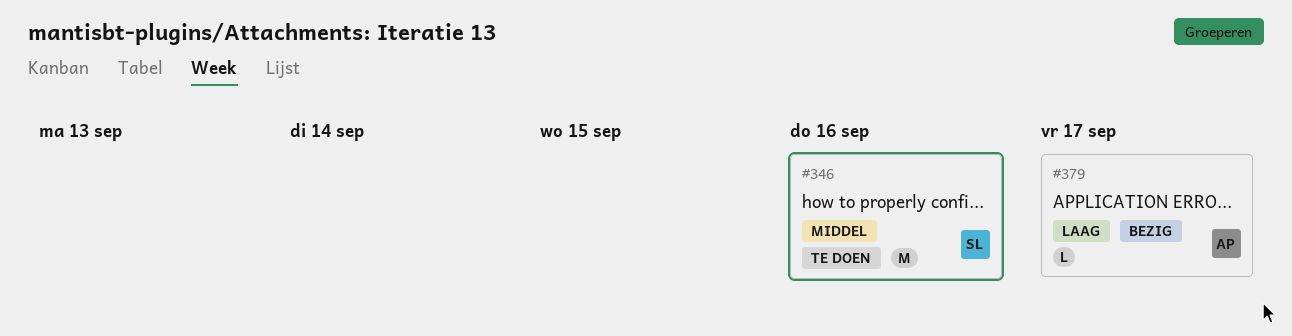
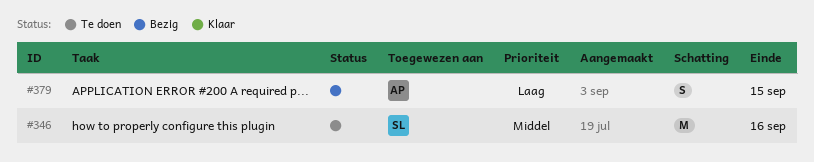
#379, estimate: L -> S
#379, due: Sep 17 -> Sep 15

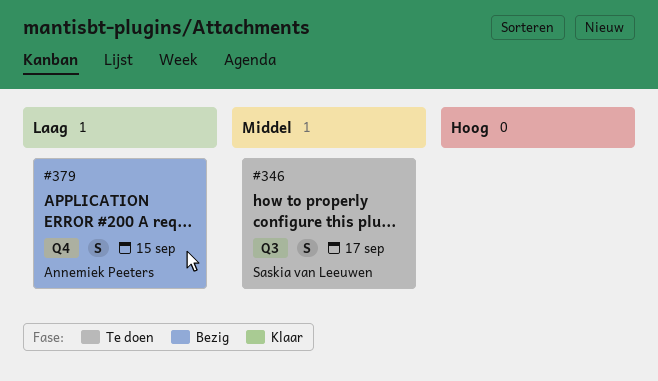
#346, estimate: M -> S
#346, due: Sep 16 -> Sep 17

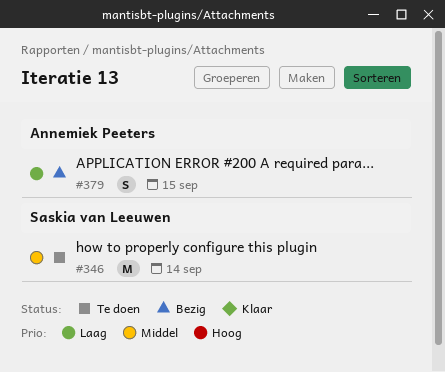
#346, estimate: S -> M
#346, due: Sep 17 -> Sep 14

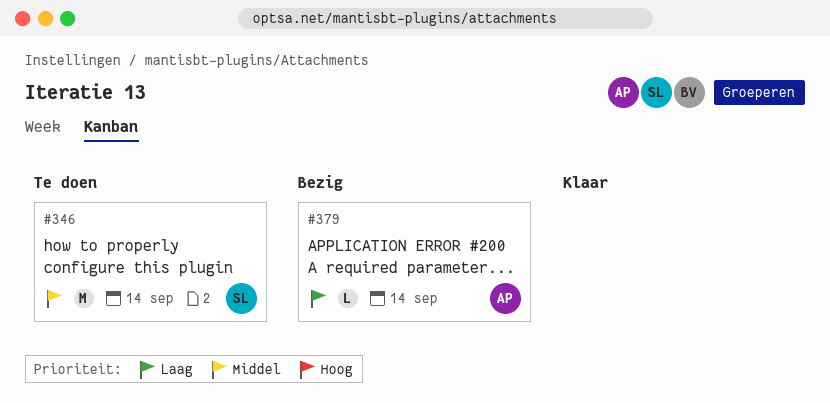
#379, estimate: S -> L
#379, due: Sep 15 -> Sep 14

